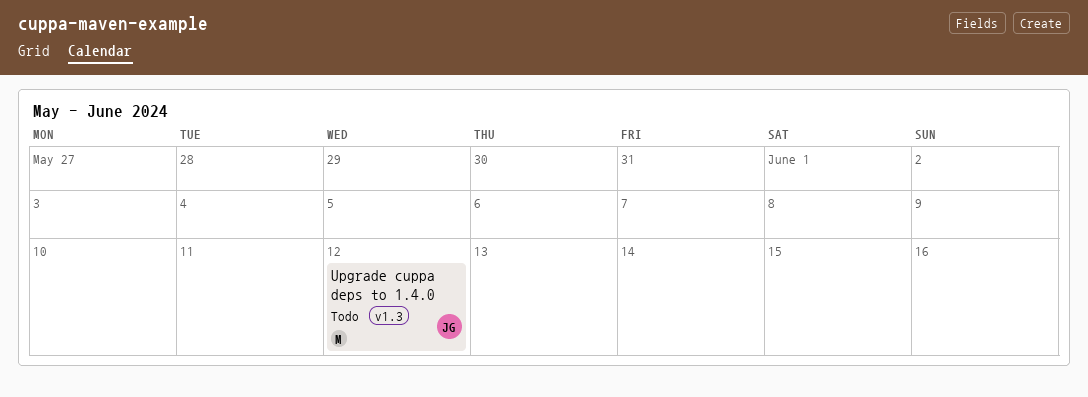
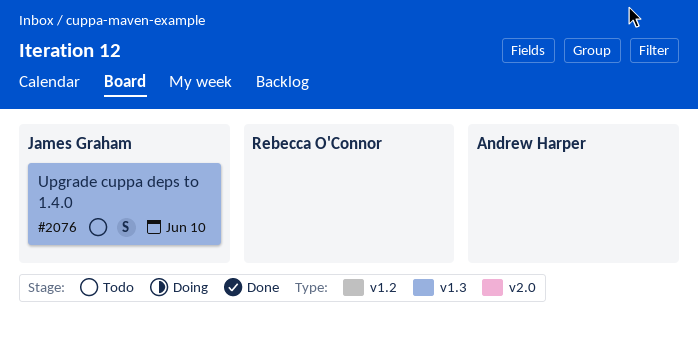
Upgrade cuppa deps to 1.4.0, estimate: M -> S
Upgrade cuppa deps to 1.4.0, due: Jun 12 -> Jun 10

